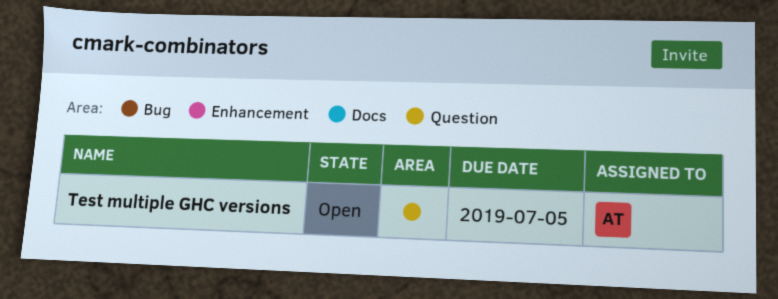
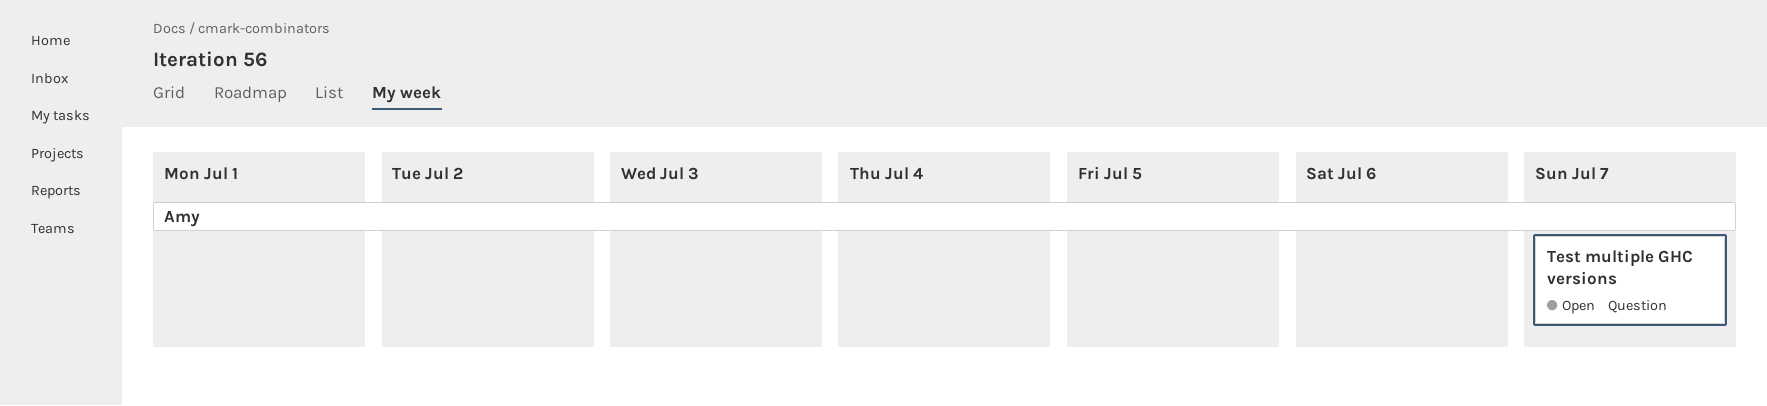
Test multiple GHC versions, due: Jul 5 -> Jul 7

